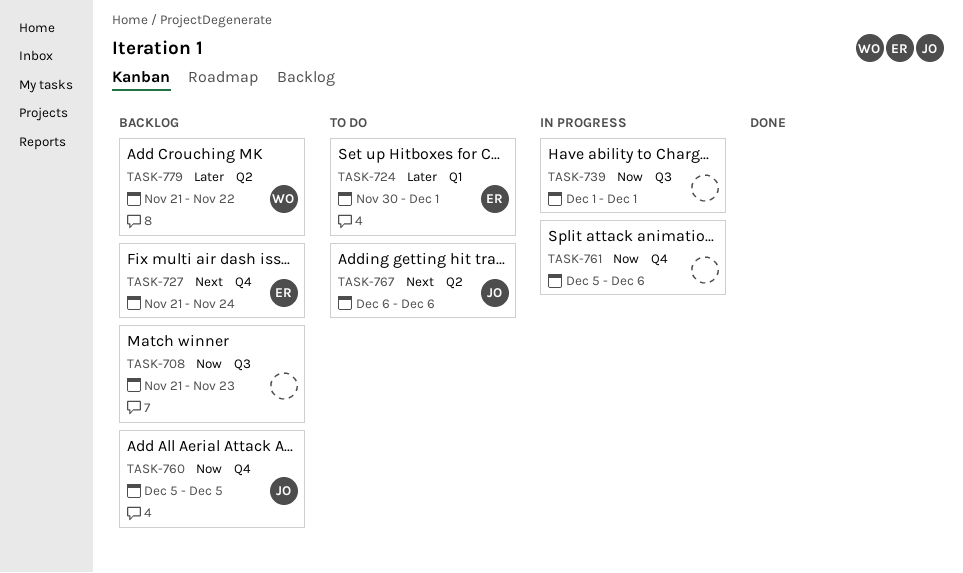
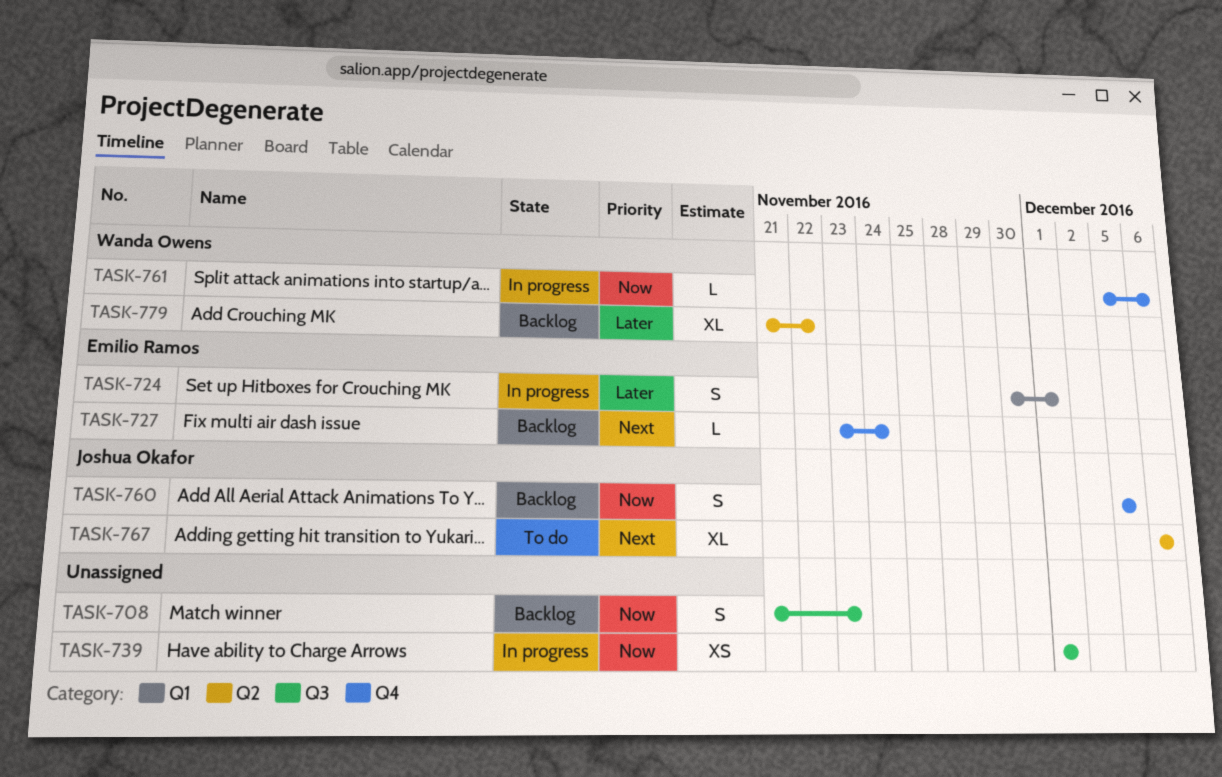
TASK-724, status: To do -> In progress
TASK-727, start: Nov 21 -> Nov 23
TASK-761, owner: none -> Wanda Owens

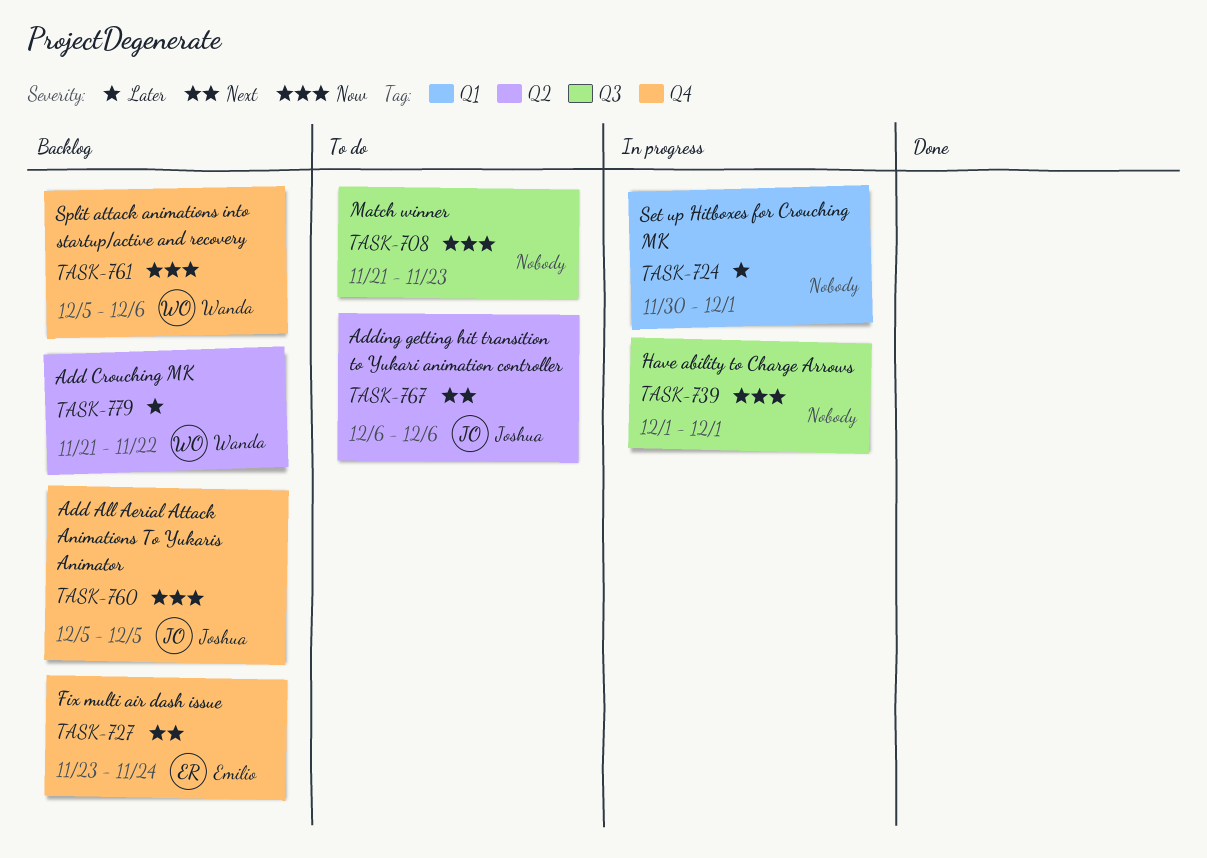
TASK-708, status: Backlog -> To do
TASK-724, owner: Emilio Ramos -> none
TASK-761, status: In progress -> Backlog

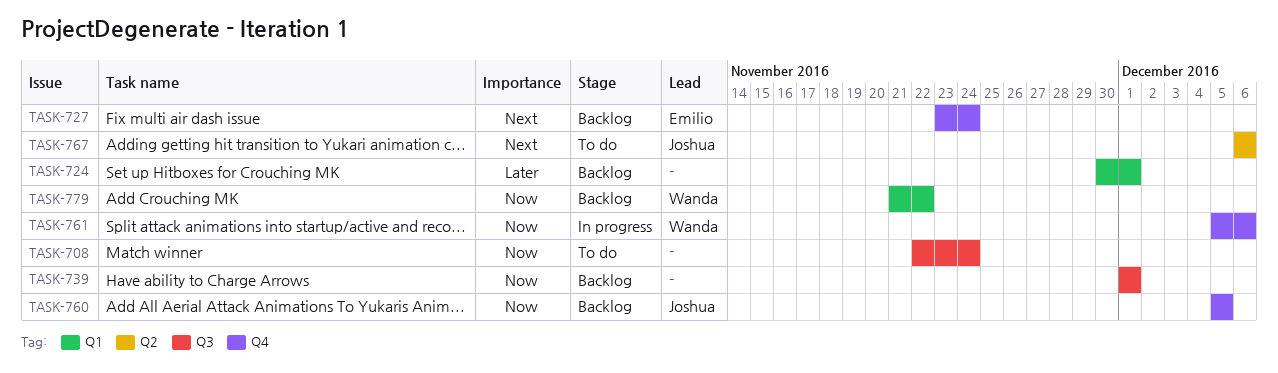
TASK-708, start: Nov 21 -> Nov 22
TASK-708, due: Nov 23 -> Nov 24
TASK-724, status: In progress -> Backlog
TASK-739, status: In progress -> Backlog
TASK-761, status: Backlog -> In progress
TASK-779, priority: Later -> Now
TASK-779, label: Q2 -> Q1

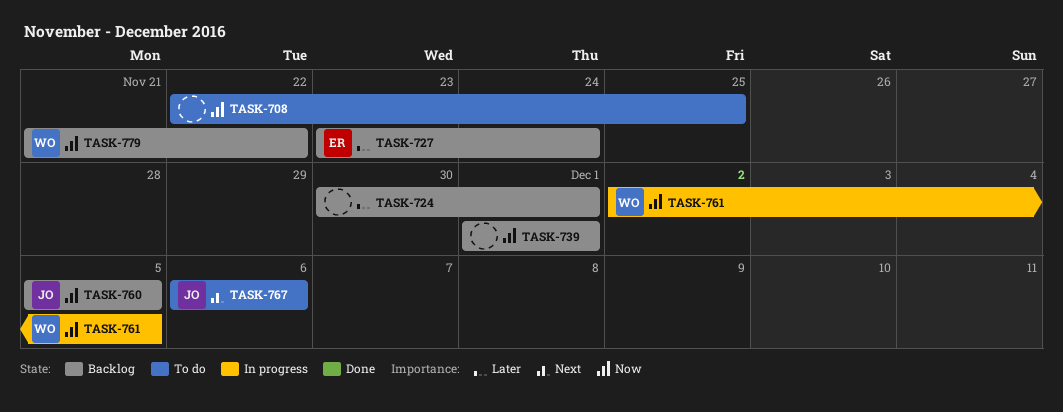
TASK-708, due: Nov 24 -> Nov 25
TASK-727, priority: Next -> Later
TASK-761, start: Dec 5 -> Dec 2
TASK-761, due: Dec 6 -> Dec 5

